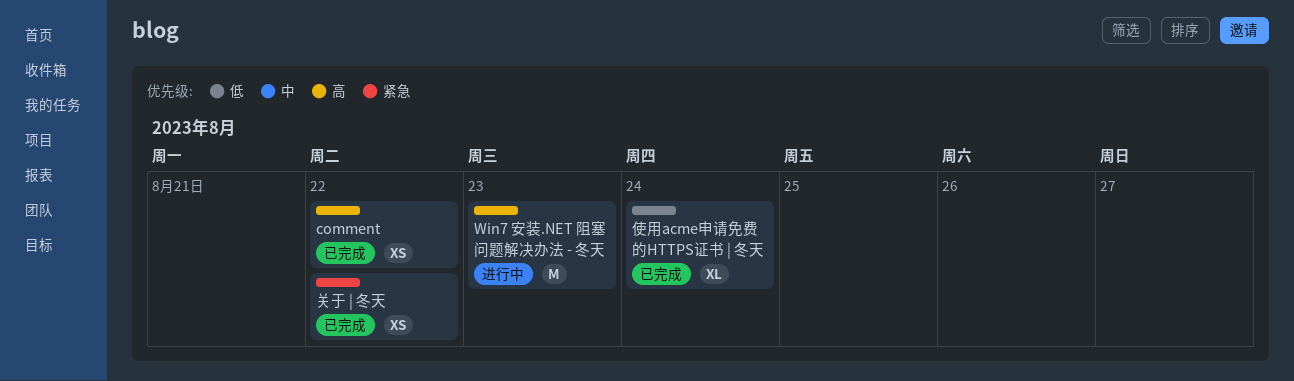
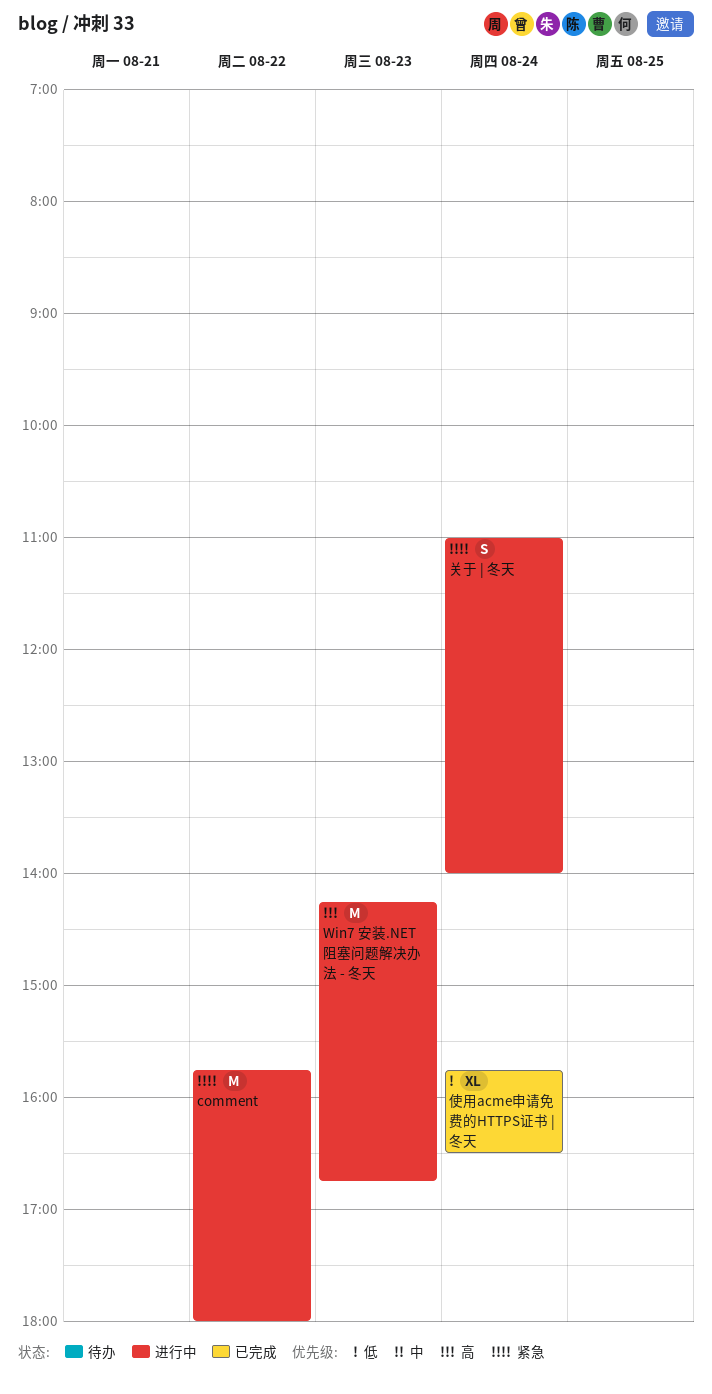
comment, status: 已完成 -> 进行中
comment, priority: 高 -> 紧急
comment, estimate: XS -> M
关于 | 冬天, status: 已完成 -> 进行中
关于 | 冬天, estimate: XS -> S
关于 | 冬天, day: Aug 22 -> Aug 24

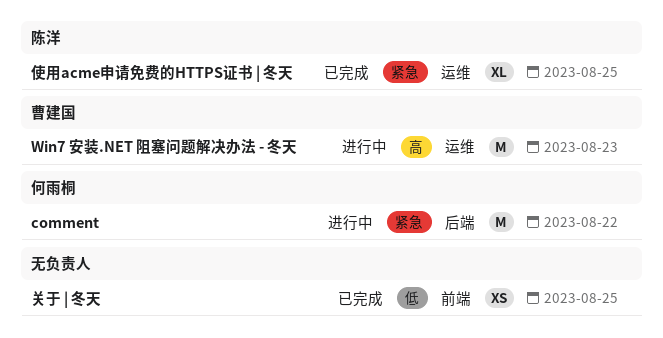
使用acme申请免费的HTTPS证书 | 冬天, priority: 低 -> 紧急
使用acme申请免费的HTTPS证书 | 冬天, day: Aug 24 -> Aug 25
关于 | 冬天, status: 进行中 -> 已完成
关于 | 冬天, priority: 紧急 -> 低
关于 | 冬天, estimate: S -> XS
关于 | 冬天, day: Aug 24 -> Aug 25

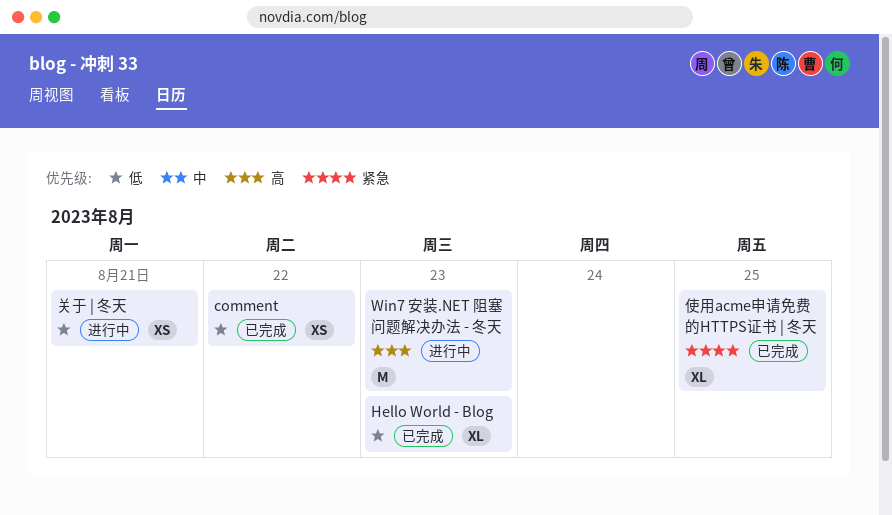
comment, status: 进行中 -> 已完成
comment, priority: 紧急 -> 低
comment, estimate: M -> XS
Hello World - Blog: none -> present
关于 | 冬天, status: 已完成 -> 进行中
关于 | 冬天, day: Aug 25 -> Aug 21

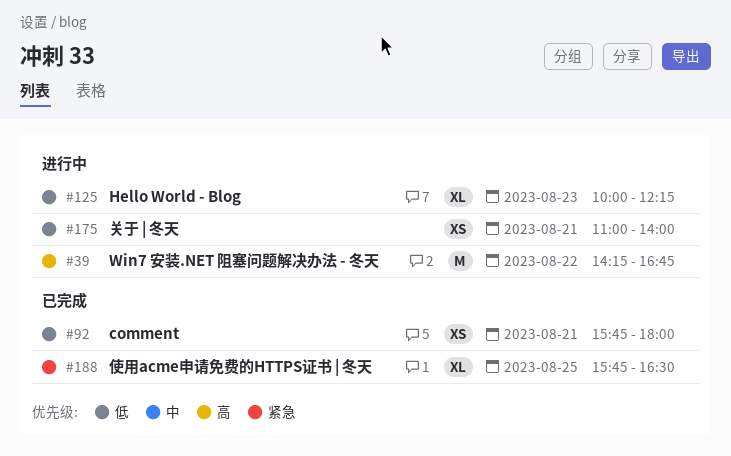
comment, day: Aug 22 -> Aug 21
Hello World - Blog, status: 已完成 -> 进行中
Win7 安装.NET 阻塞问题解决办法 - 冬天, day: Aug 23 -> Aug 22

